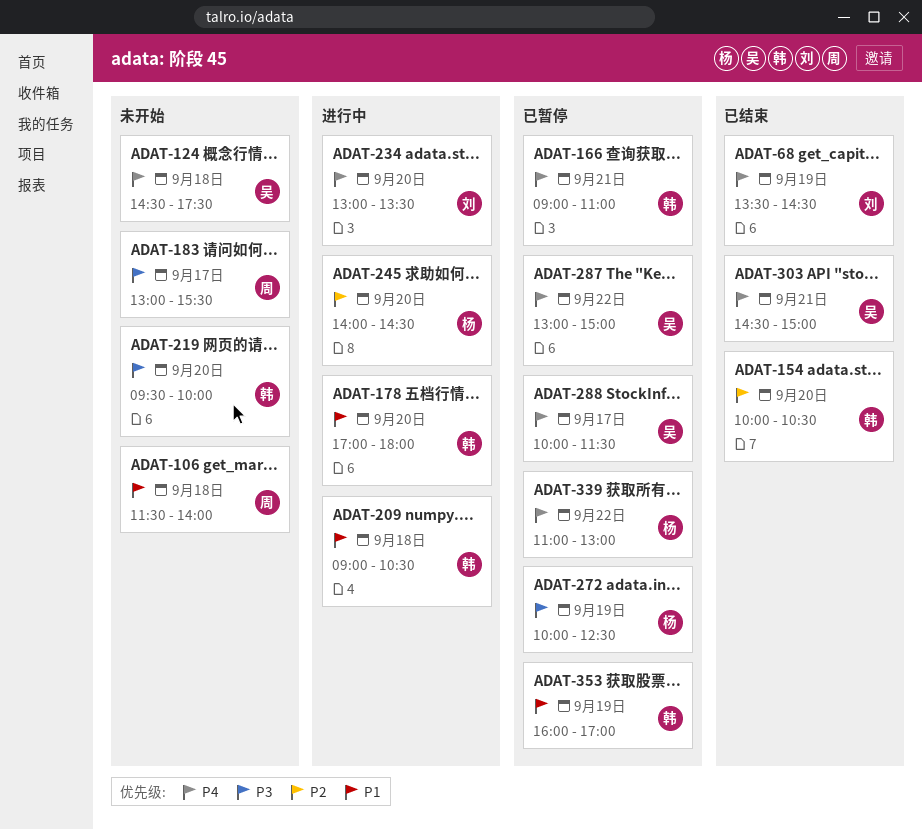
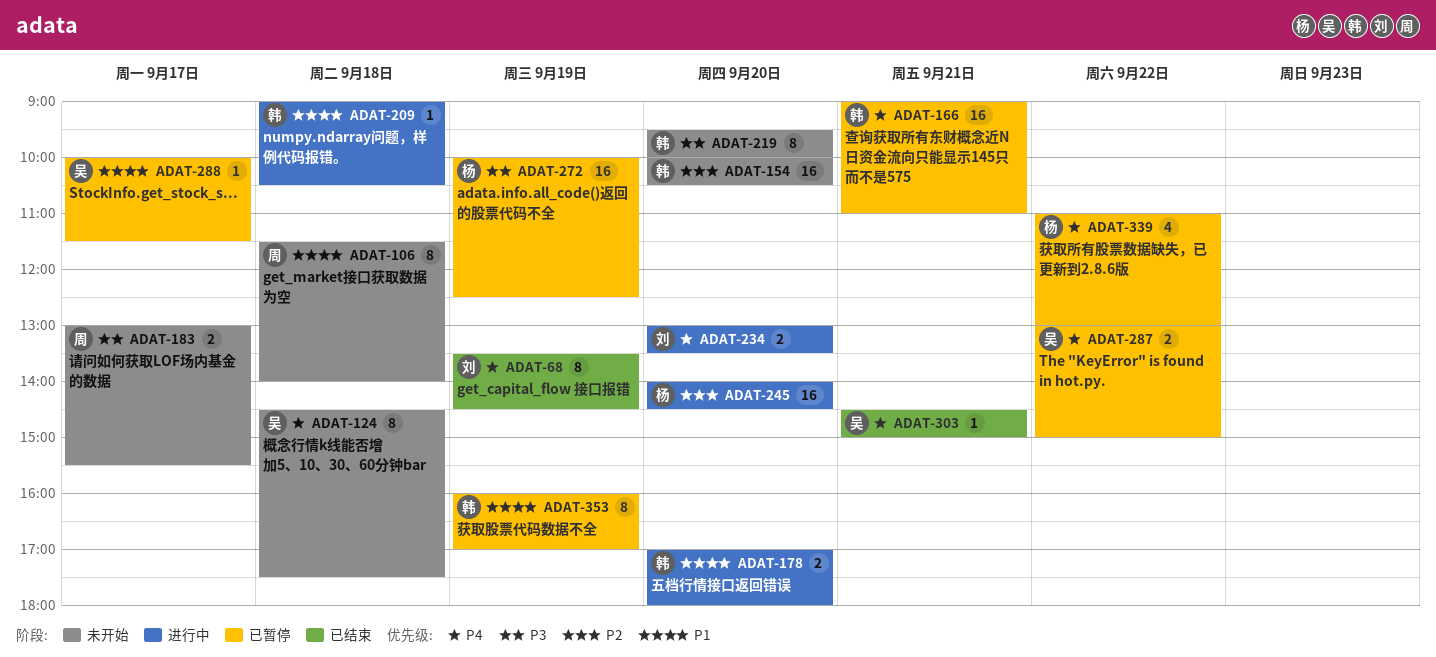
ADAT-154, status: 已结束 -> 未开始
ADAT-288, priority: P4 -> P1

